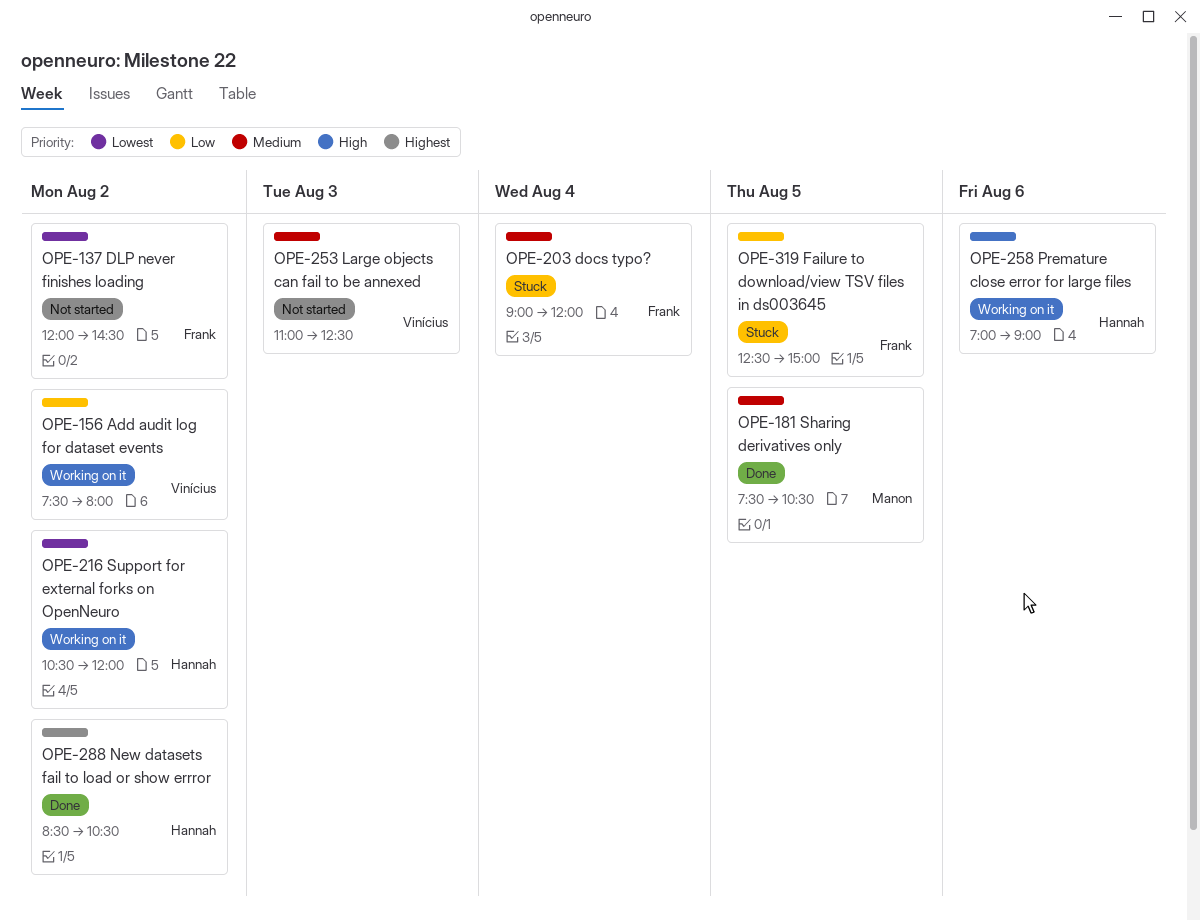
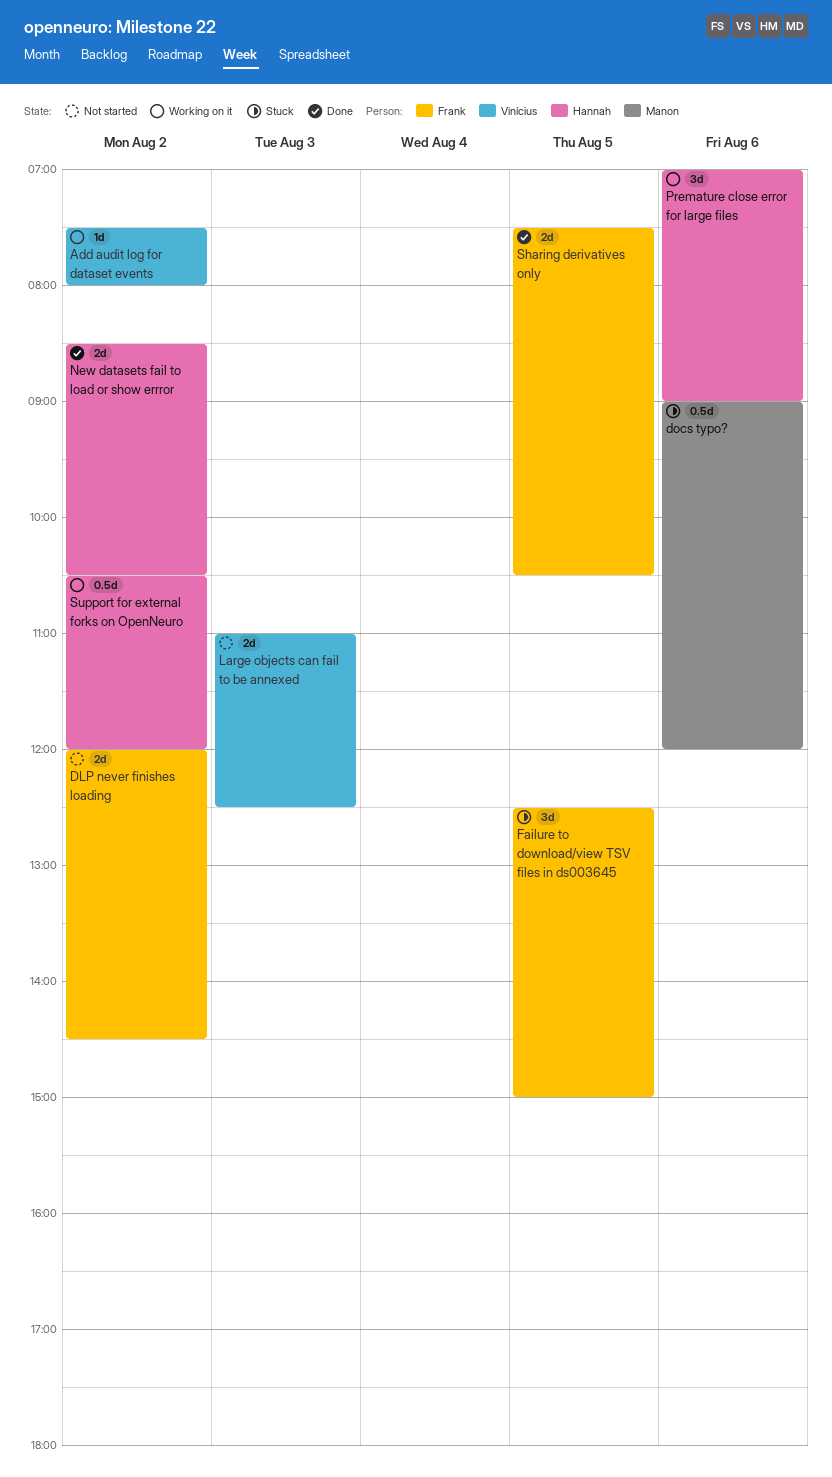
docs typo?, owner: Frank -> Manon
docs typo?, day: Aug 4 -> Aug 6
Sharing derivatives only, owner: Manon -> Frank

